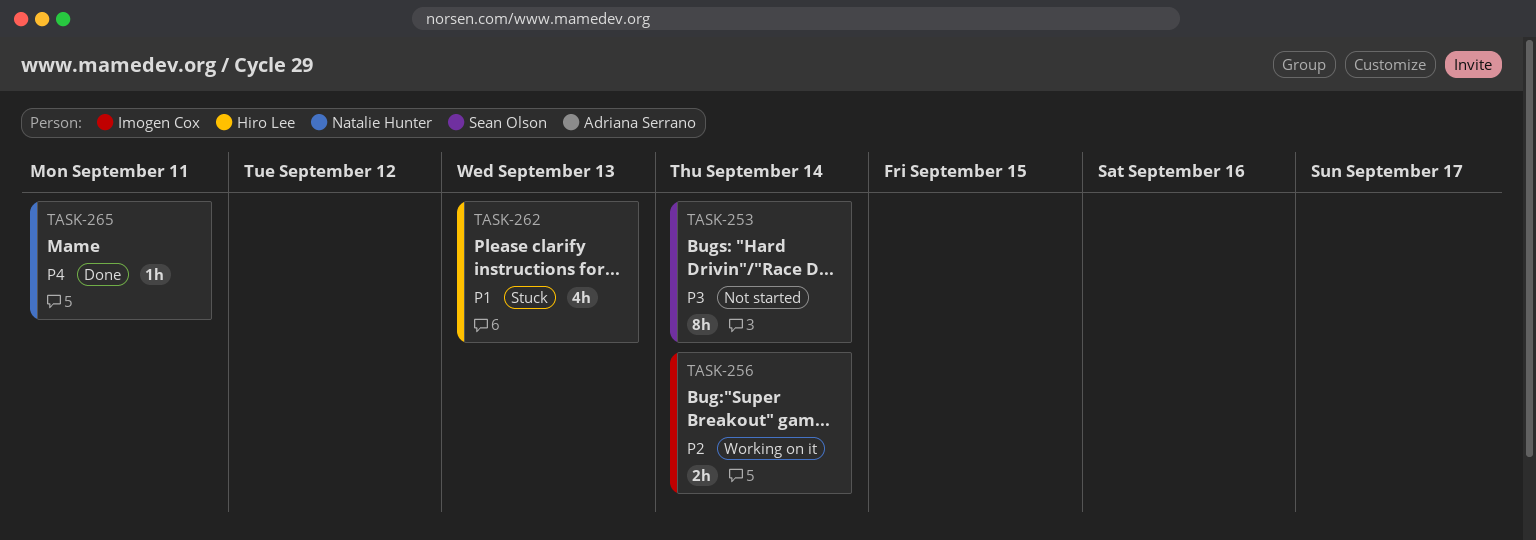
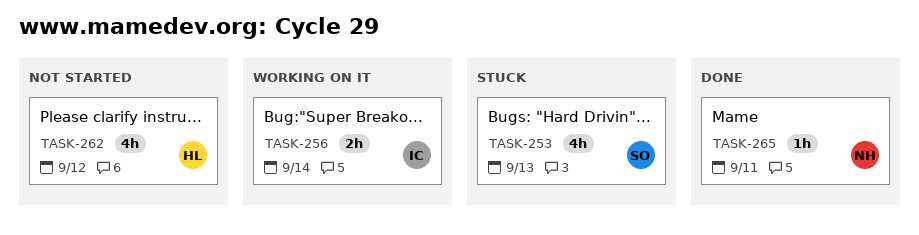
TASK-253, status: Not started -> Stuck
TASK-253, estimate: 8h -> 4h
TASK-253, due: Sep 14 -> Sep 13
TASK-262, status: Stuck -> Not started
TASK-262, due: Sep 13 -> Sep 12

